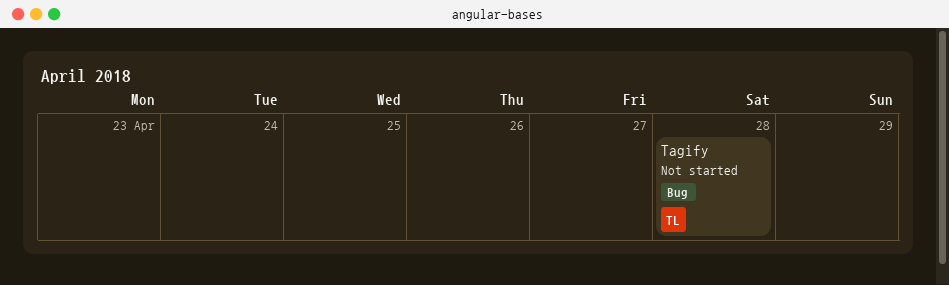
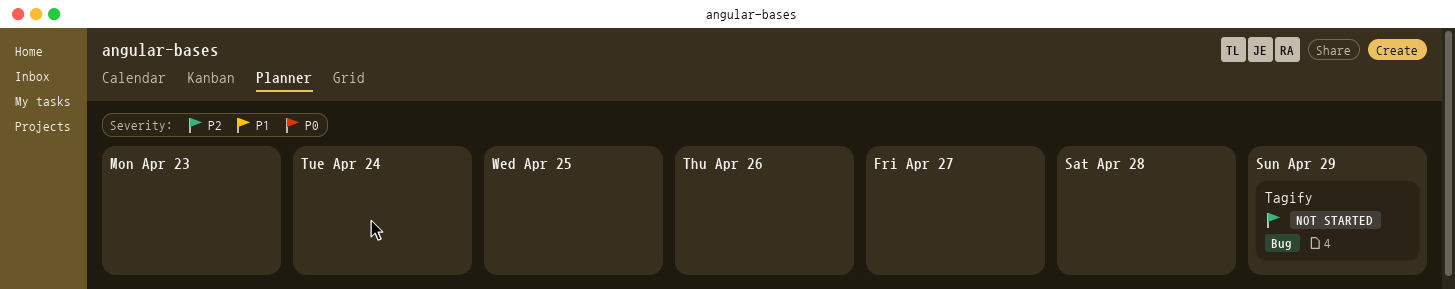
Tagify, due: Apr 28 -> Apr 29

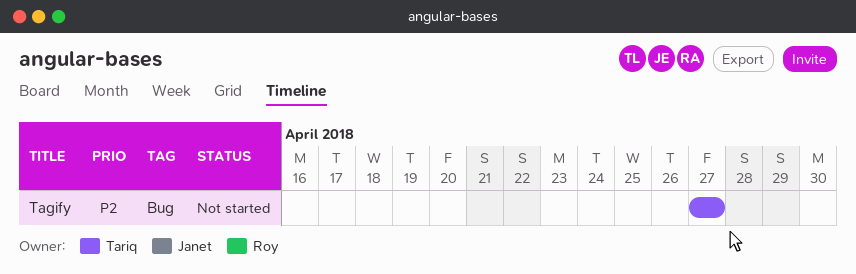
Tagify, due: Apr 29 -> Apr 27

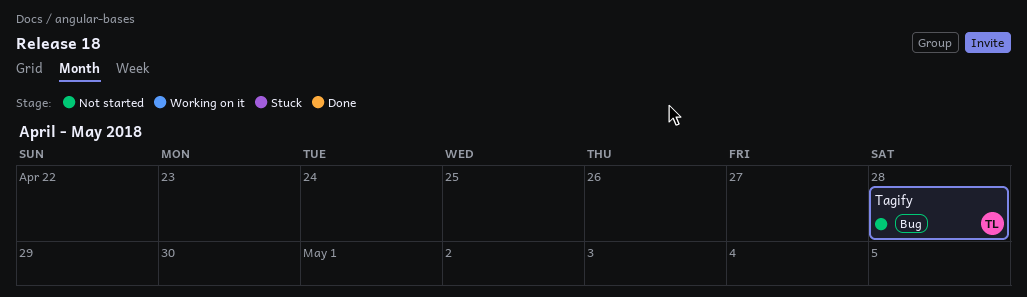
Tagify, due: Apr 27 -> Apr 28

